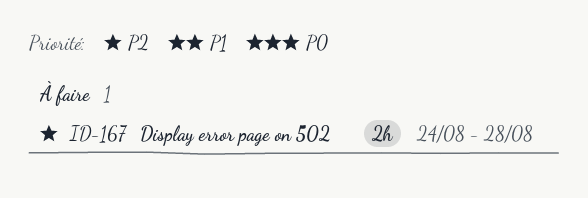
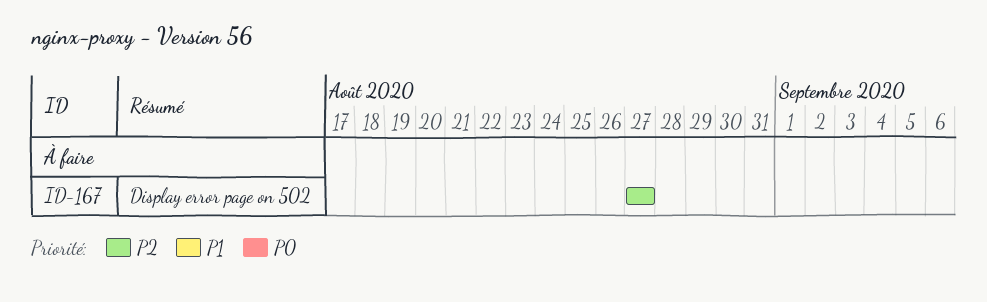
ID-167, start: Aug 24 -> Aug 27
ID-167, due: Aug 28 -> Aug 27

